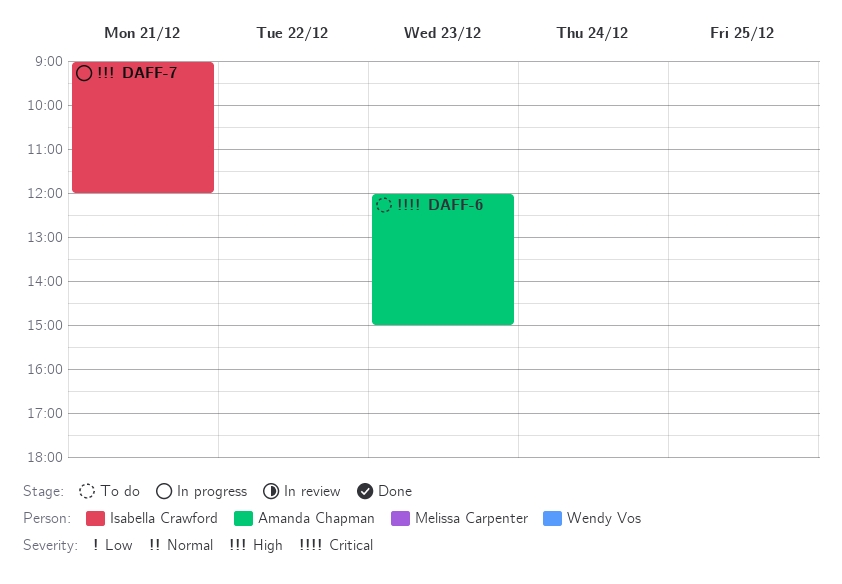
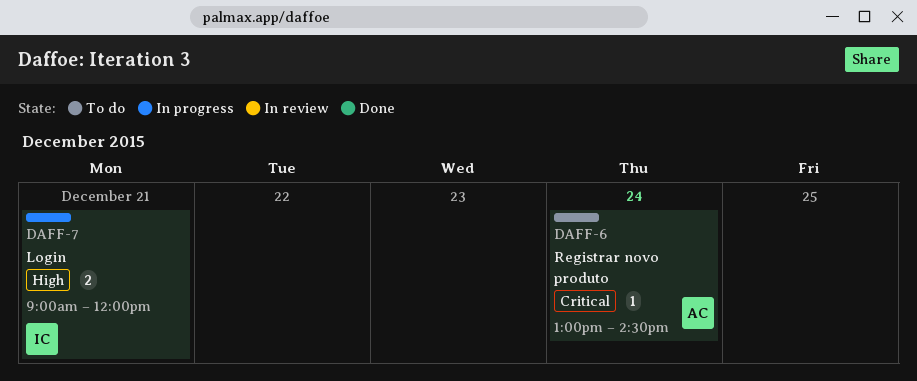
DAFF-6, day: Dec 23 -> Dec 24
DAFF-6, begins: 12:00 -> 13:00
DAFF-6, ends: 15:00 -> 14:30

